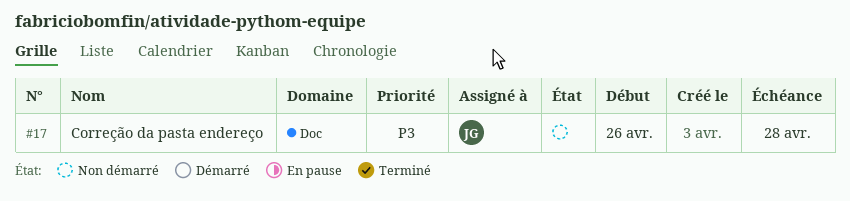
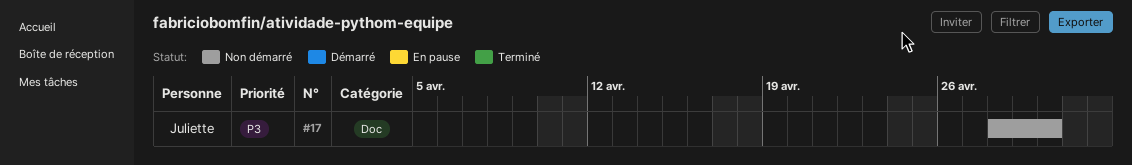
#17, start: Apr 26 -> Apr 28
#17, due: Apr 28 -> Apr 30

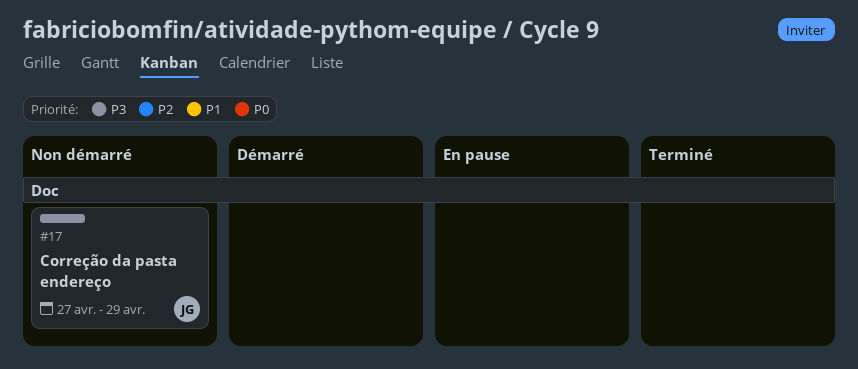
#17, start: Apr 28 -> Apr 27
#17, due: Apr 30 -> Apr 29

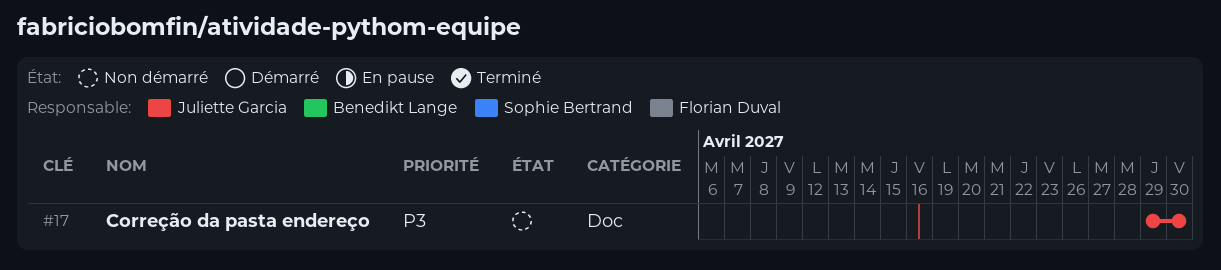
#17, start: Apr 27 -> Apr 29
#17, due: Apr 29 -> Apr 30

